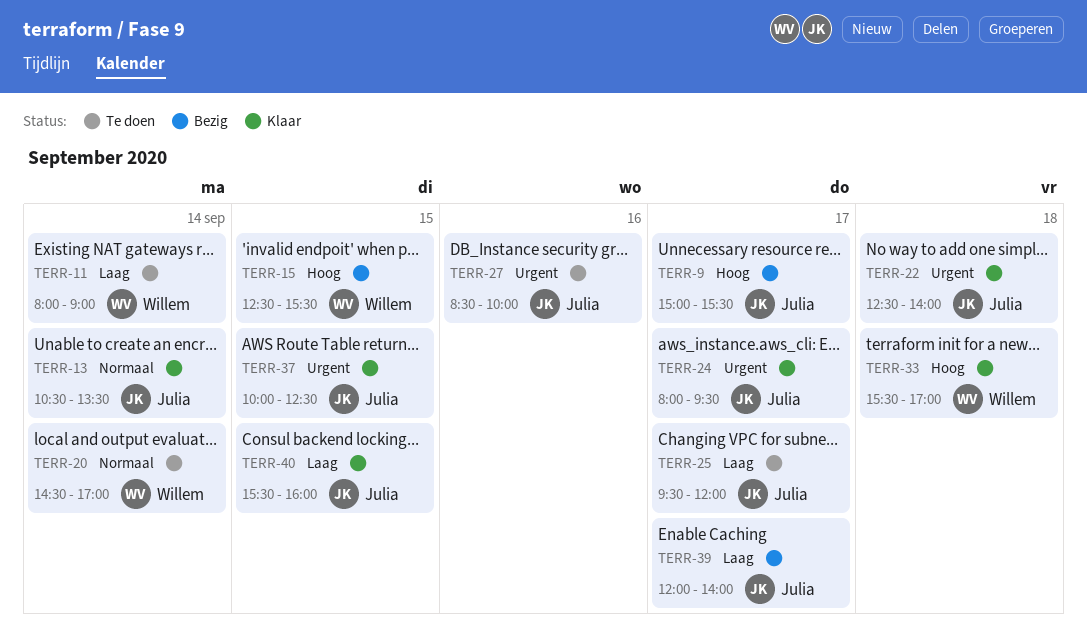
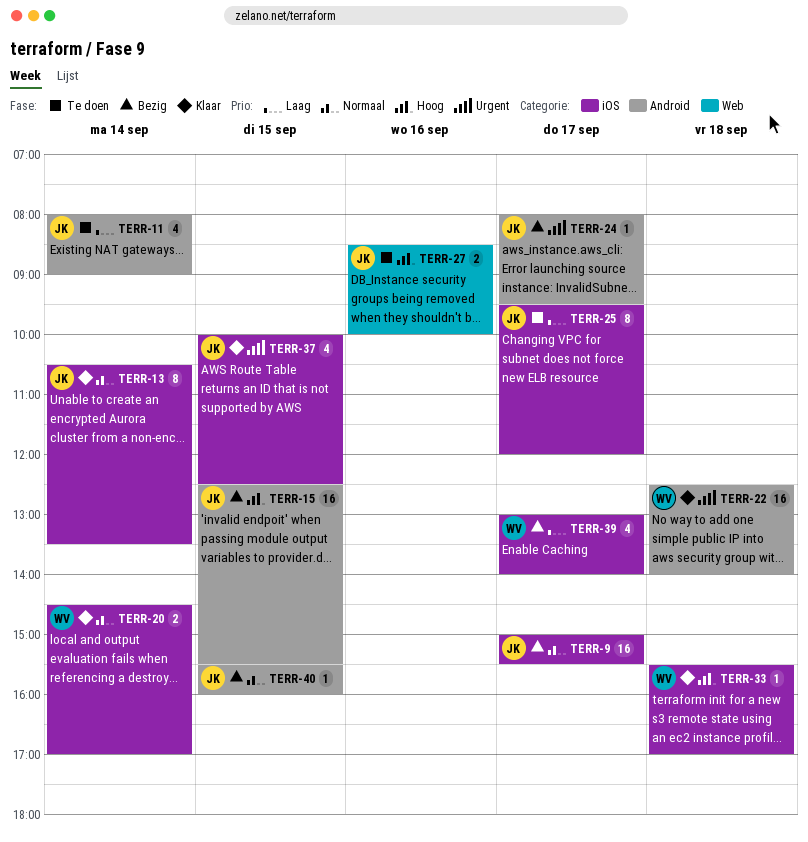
TERR-9, priority: Hoog -> Normaal
TERR-11, owner: Willem -> Julia
TERR-15, owner: Willem -> Julia
TERR-20, status: Te doen -> Klaar
TERR-22, owner: Julia -> Willem
TERR-24, status: Klaar -> Bezig
TERR-27, priority: Urgent -> Hoog
TERR-39, owner: Julia -> Willem
TERR-39, begins: 12:00 -> 13:00
TERR-40, status: Klaar -> Bezig
TERR-40, priority: Laag -> Normaal

